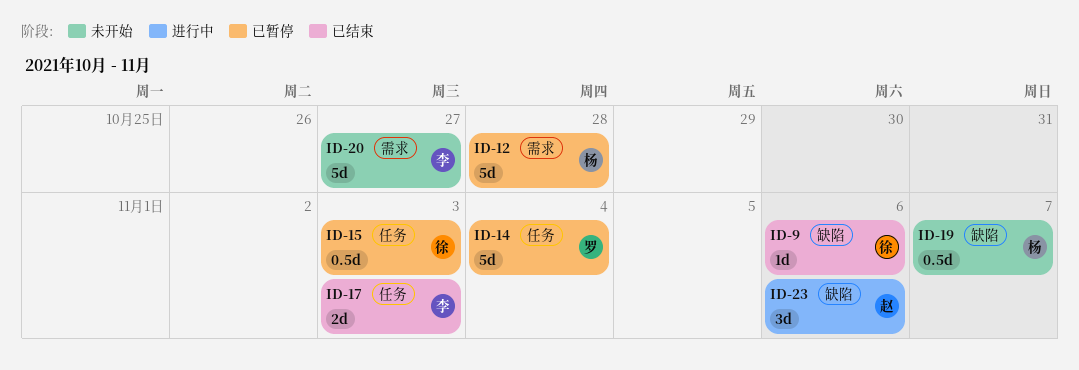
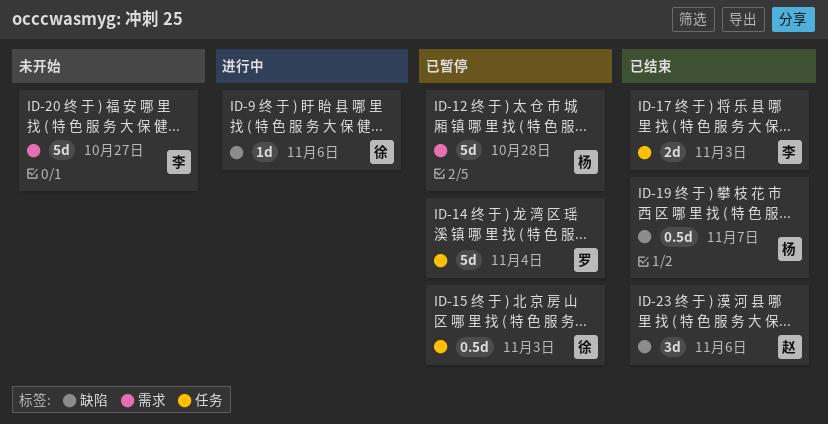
ID-9, status: 已结束 -> 进行中
ID-19, status: 未开始 -> 已结束
ID-23, status: 进行中 -> 已结束

